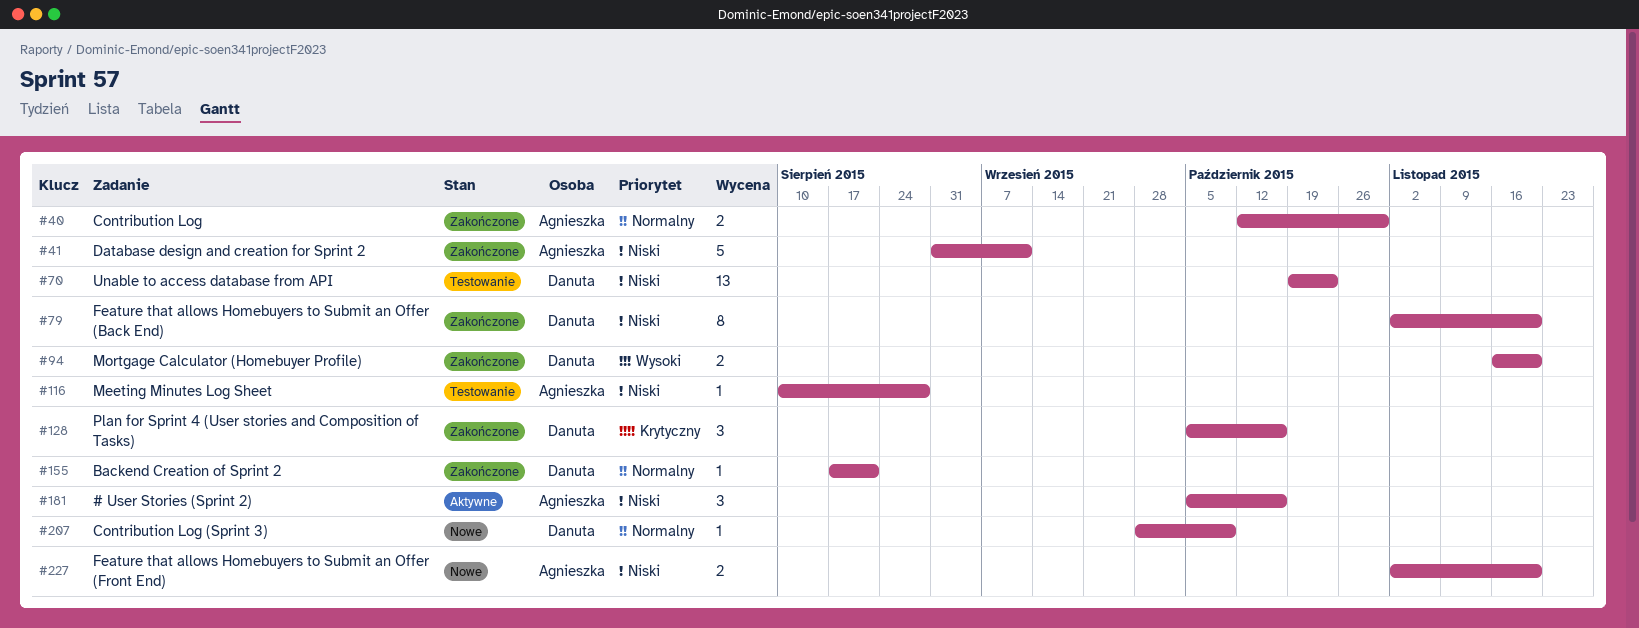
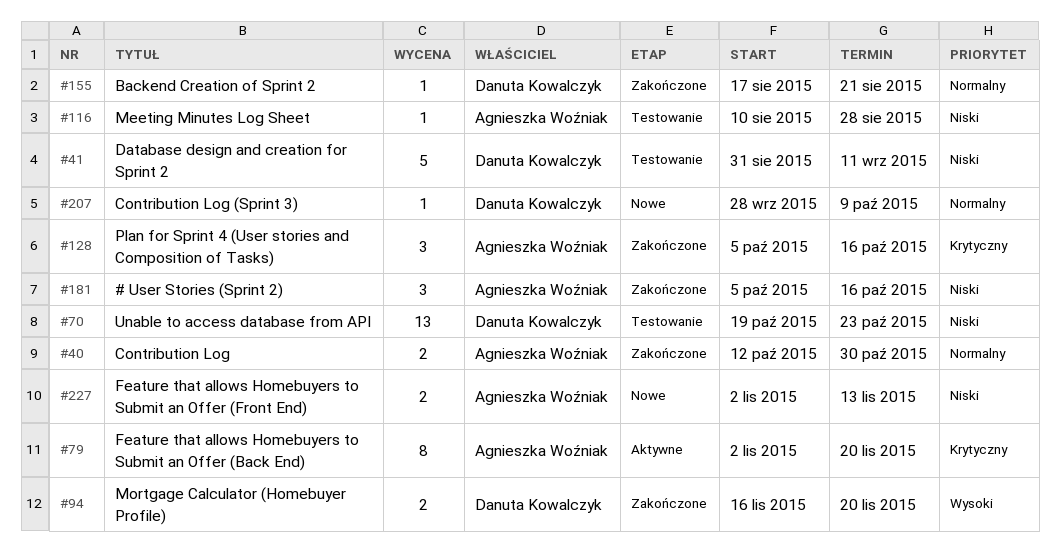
#41, status: Zakończone -> Testowanie
#41, owner: Agnieszka Woźniak -> Danuta Kowalczyk
#79, status: Zakończone -> Aktywne
#79, owner: Danuta Kowalczyk -> Agnieszka Woźniak
#79, priority: Niski -> Krytyczny
#128, owner: Danuta Kowalczyk -> Agnieszka Woźniak
#181, status: Aktywne -> Zakończone
#227, due: Nov 20 -> Nov 13

